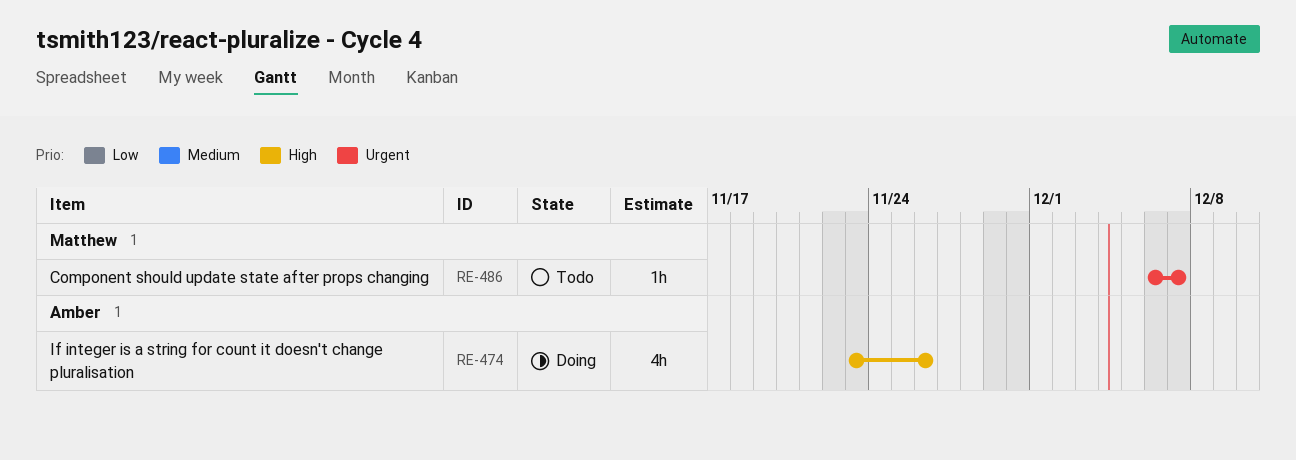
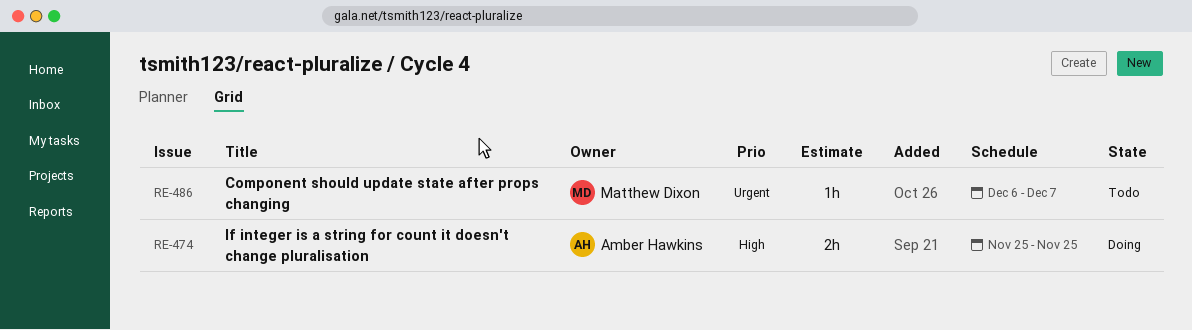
RE-474, estimate: 4h -> 2h
RE-474, start: Nov 23 -> Nov 25
RE-474, due: Nov 26 -> Nov 25

